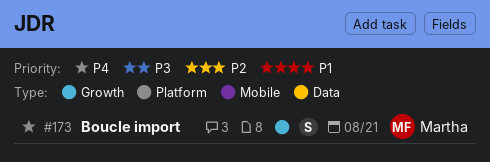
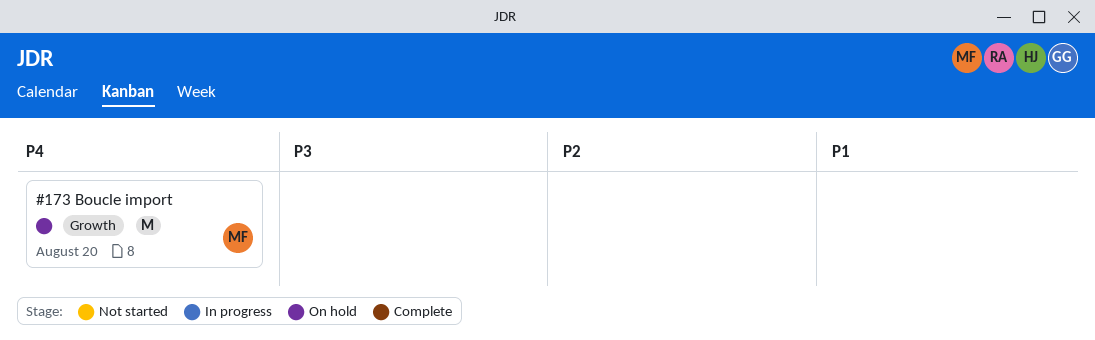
#173, estimate: S -> M
#173, due: Aug 21 -> Aug 20

